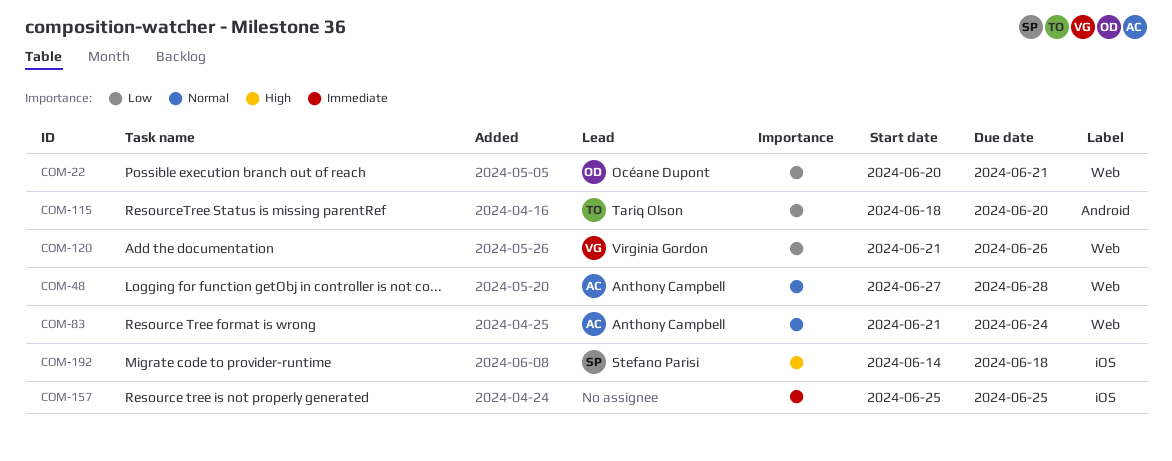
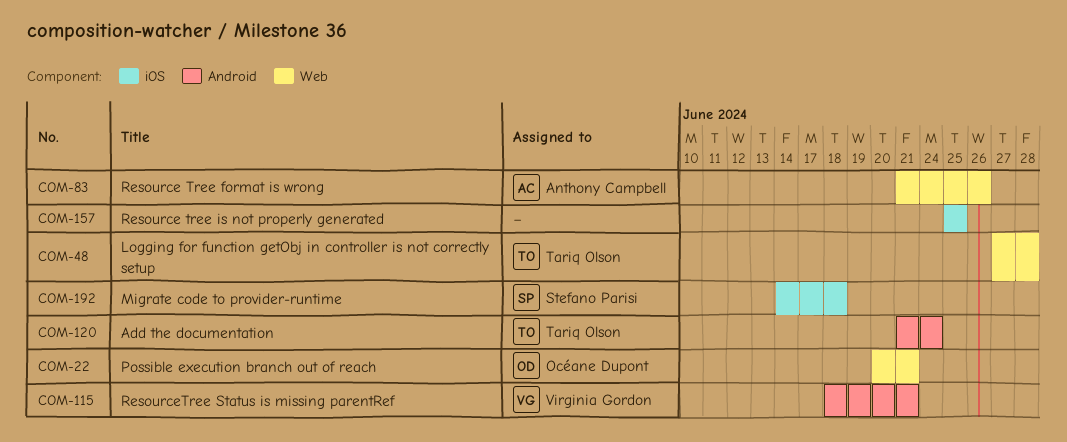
COM-48, owner: Anthony Campbell -> Tariq Olson
COM-83, due: Jun 24 -> Jun 26
COM-115, owner: Tariq Olson -> Virginia Gordon
COM-115, due: Jun 20 -> Jun 21
COM-120, owner: Virginia Gordon -> Tariq Olson
COM-120, label: Web -> Android
COM-120, due: Jun 26 -> Jun 24

